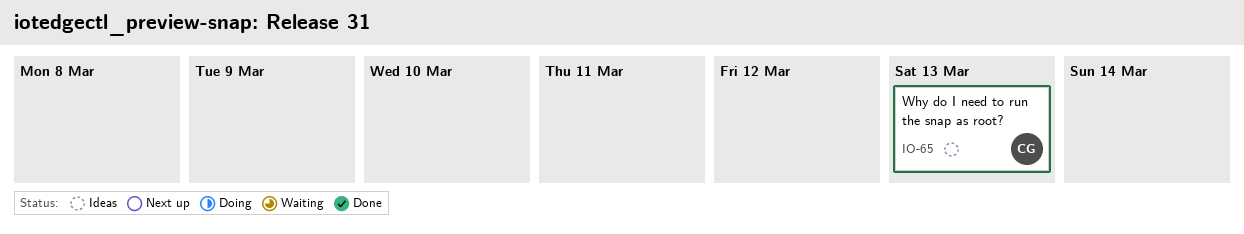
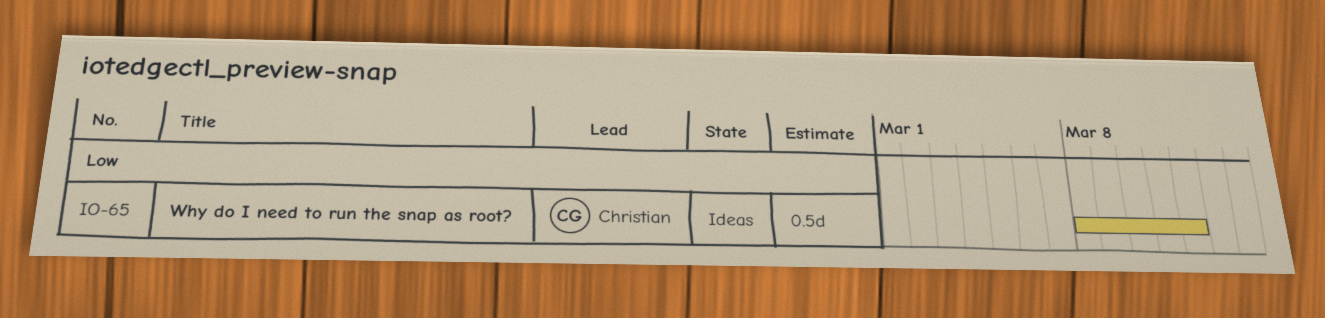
IO-65, due: Mar 13 -> Mar 12

